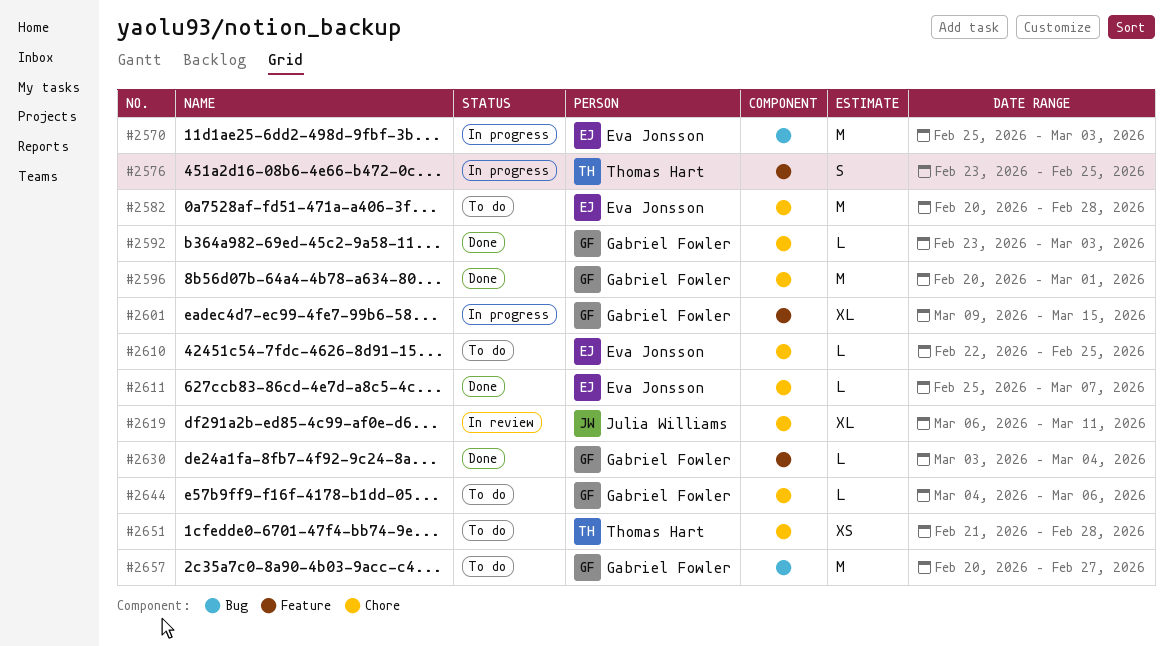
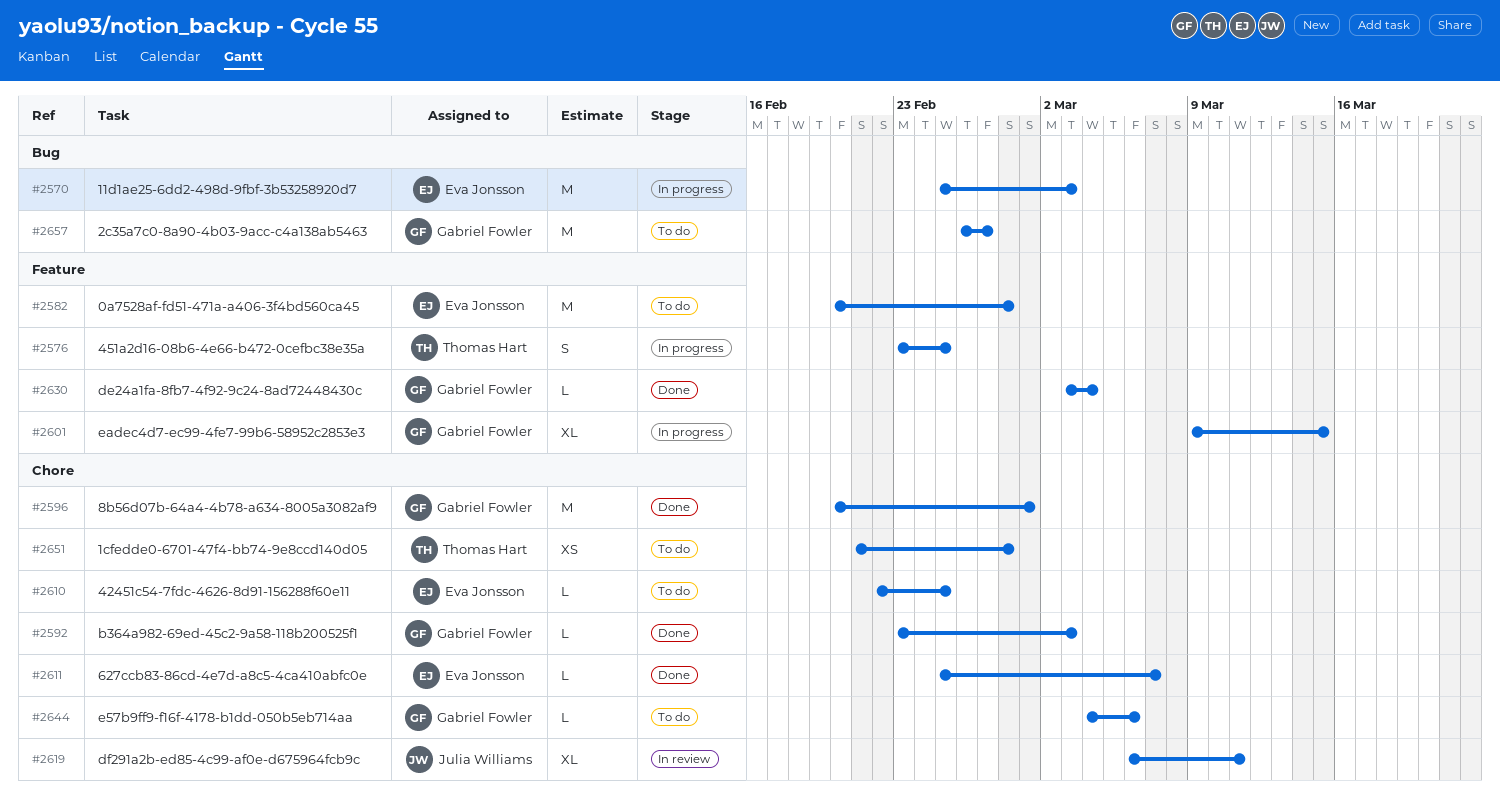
#2582, label: Chore -> Feature
#2657, start: Feb 20 -> Feb 26

